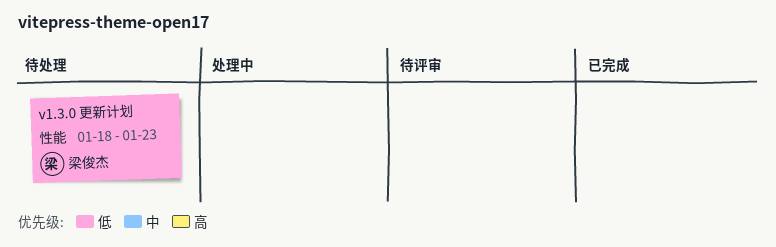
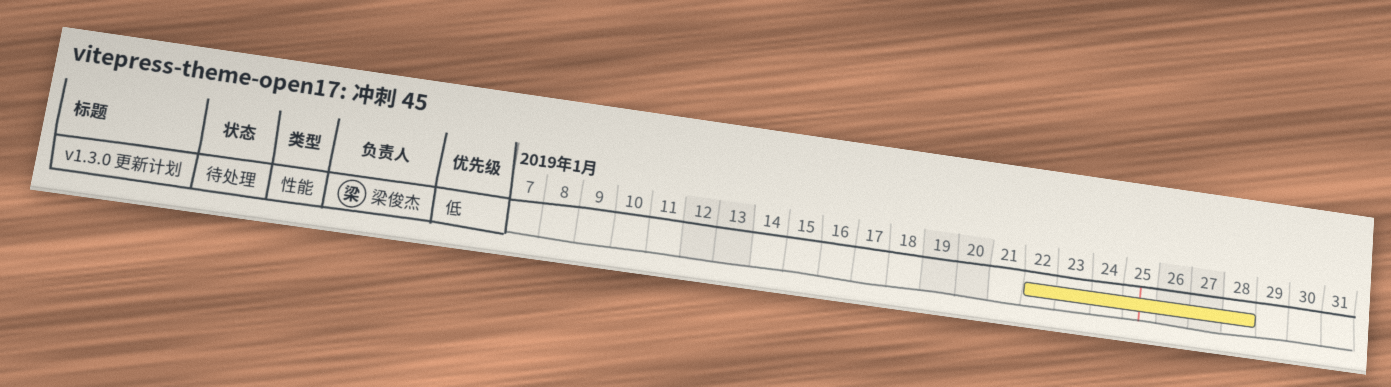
v1.3.0 更新计划, start: Jan 18 -> Jan 22
v1.3.0 更新计划, due: Jan 23 -> Jan 28

